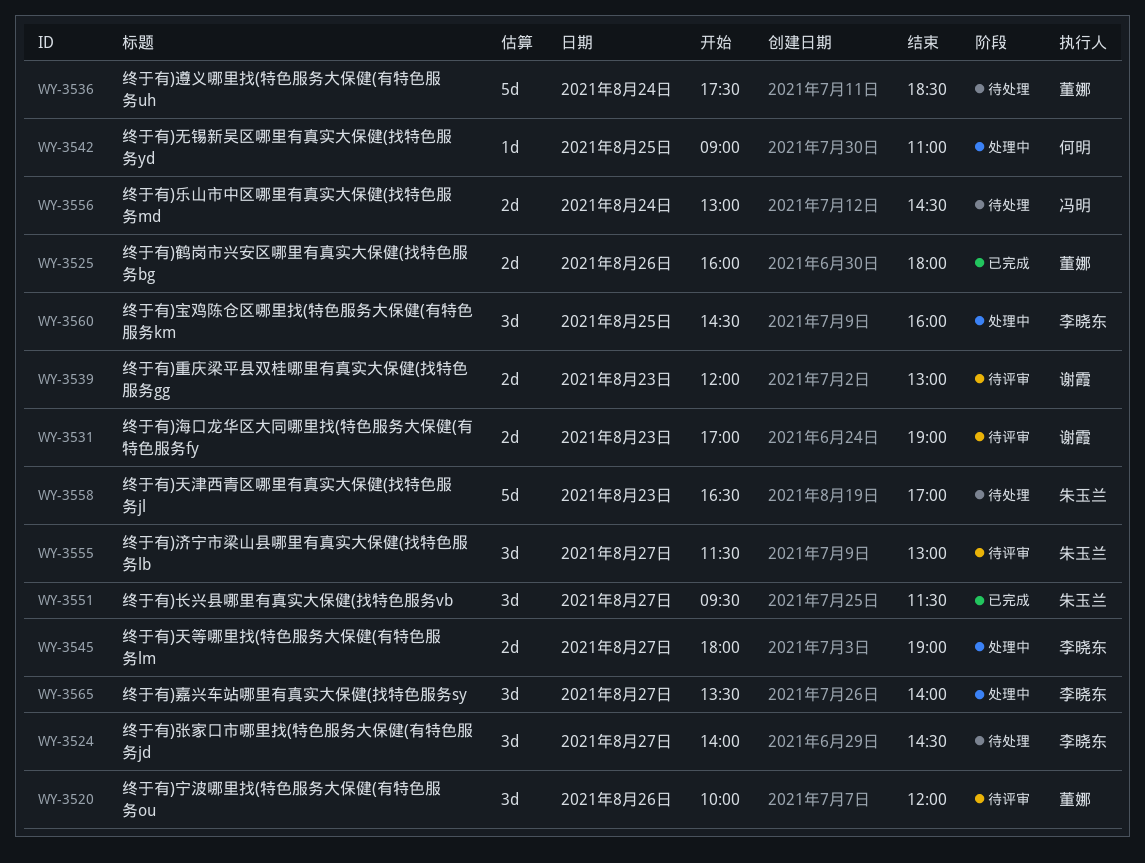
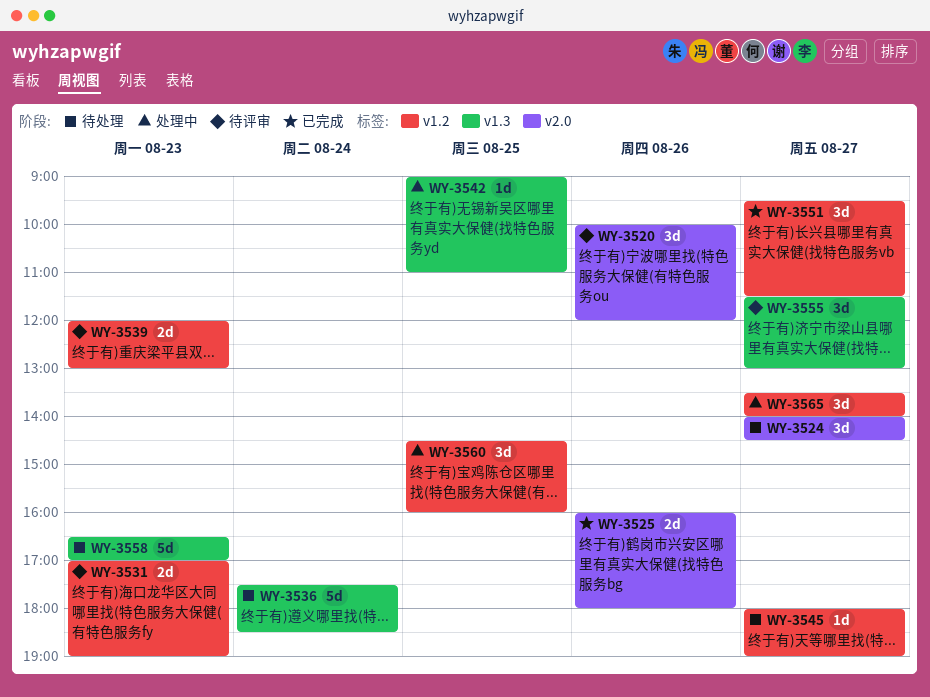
WY-3545, status: 处理中 -> 待处理
WY-3545, estimate: 2d -> 1d
WY-3556: present -> none

